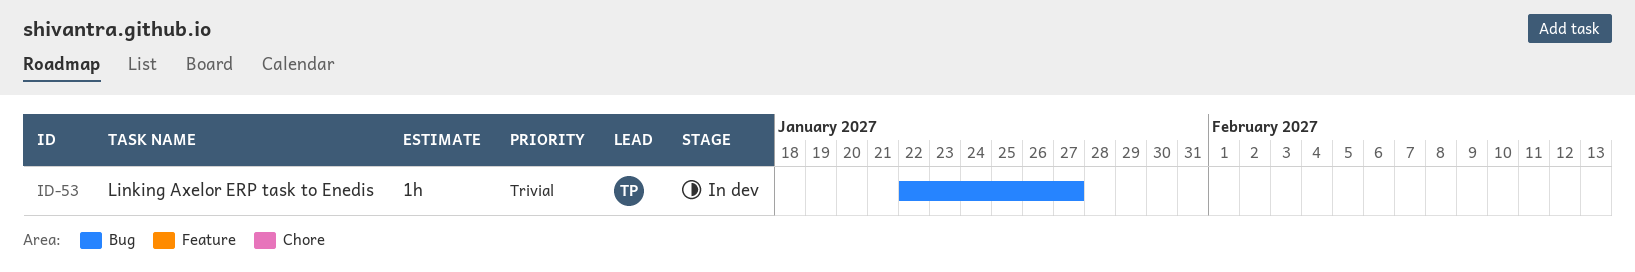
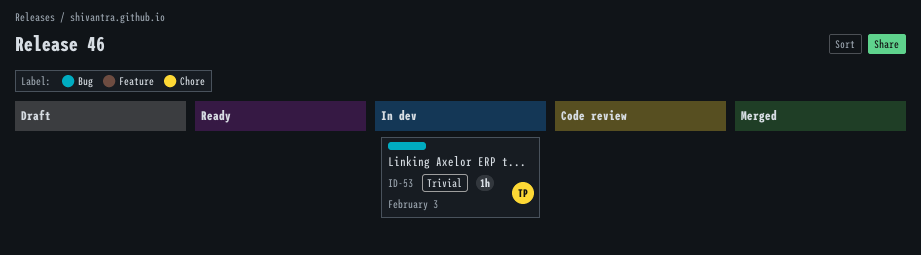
ID-53, due: Jan 27 -> Feb 3

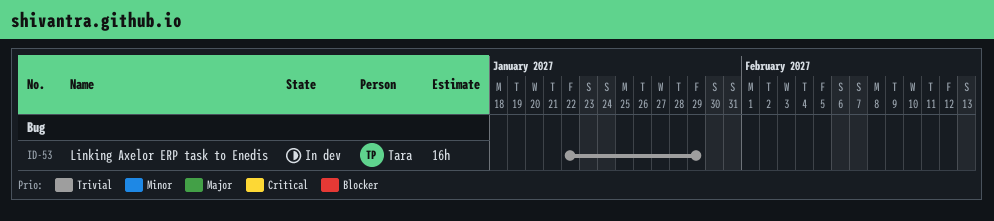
ID-53, estimate: 1h -> 16h
ID-53, due: Feb 3 -> Jan 29

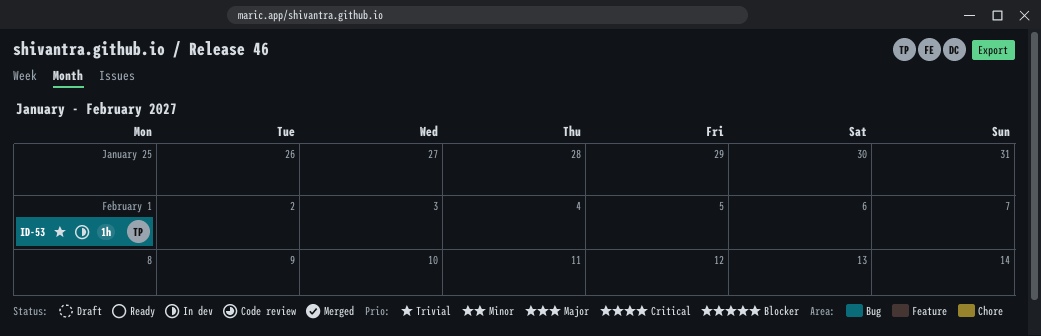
ID-53, estimate: 16h -> 1h
ID-53, due: Jan 29 -> Feb 1

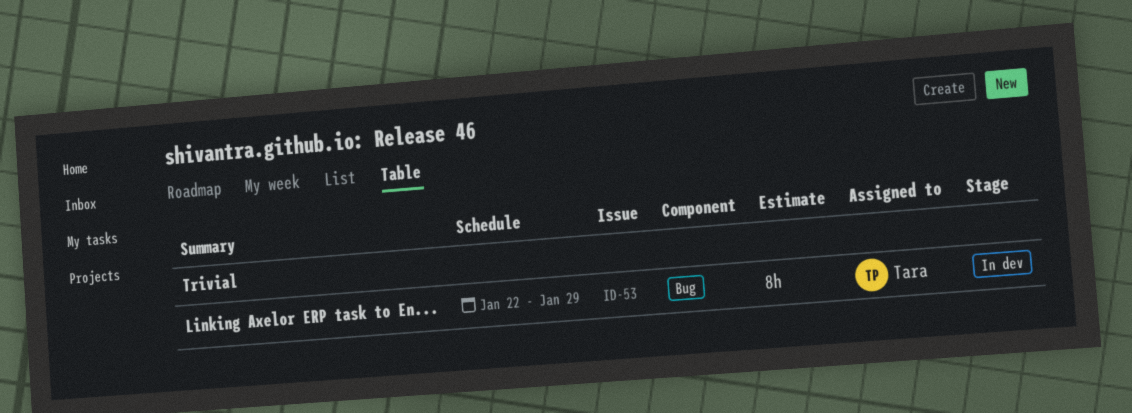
ID-53, estimate: 1h -> 8h
ID-53, due: Feb 1 -> Jan 29

